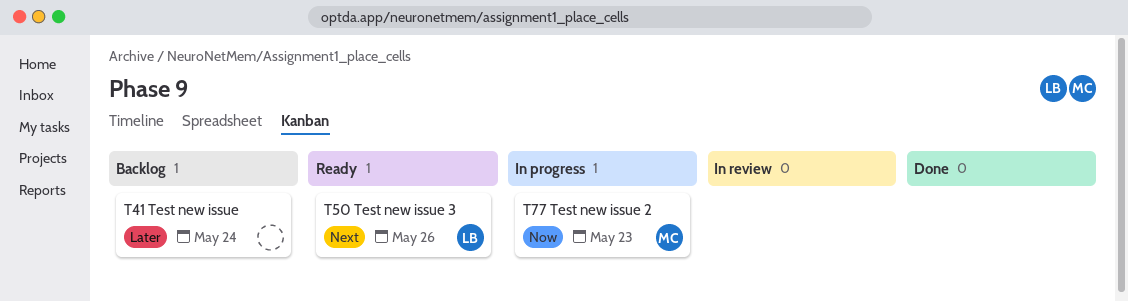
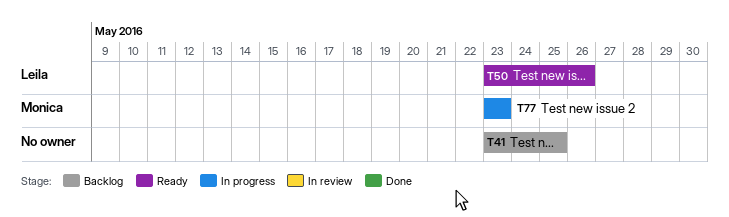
T41, due: May 24 -> May 25

